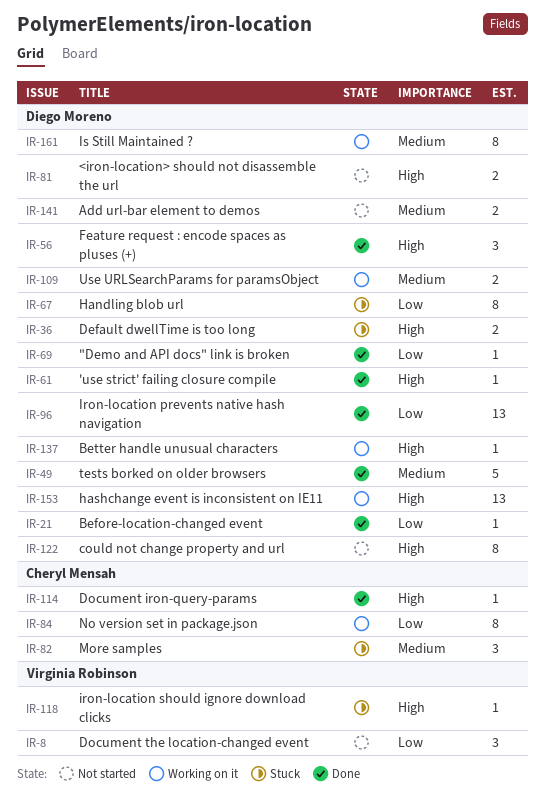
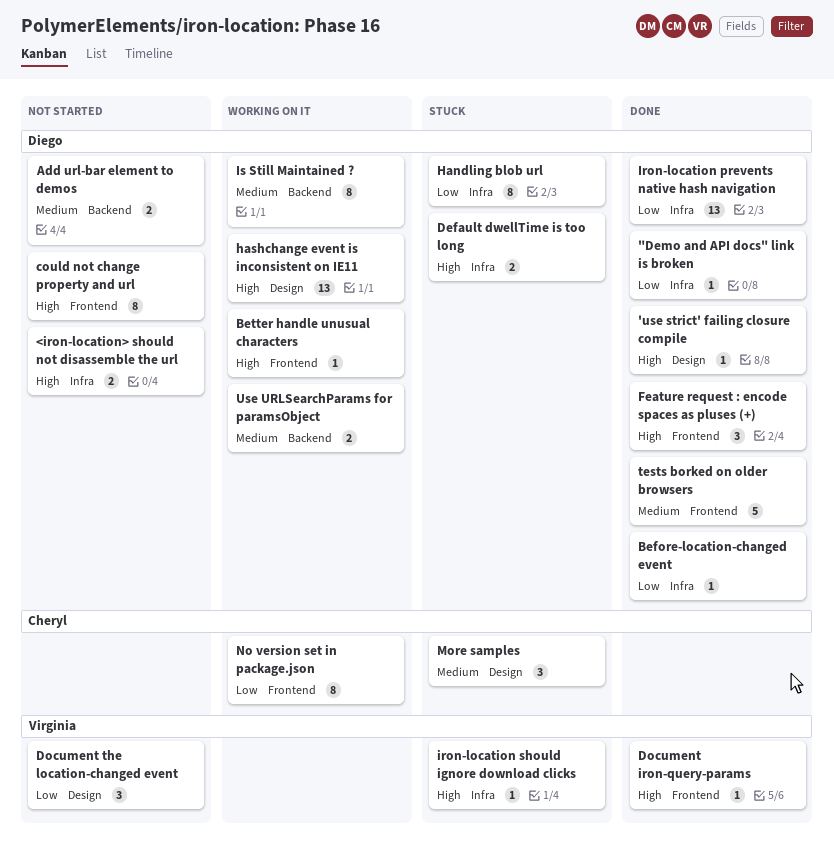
Document iron-query-params, owner: Cheryl Mensah -> Virginia Robinson

